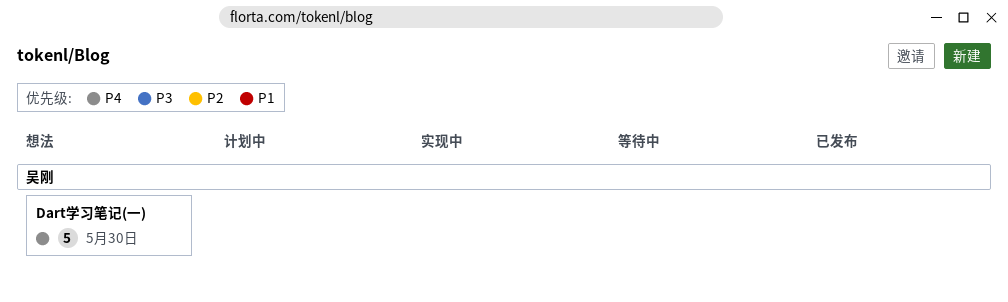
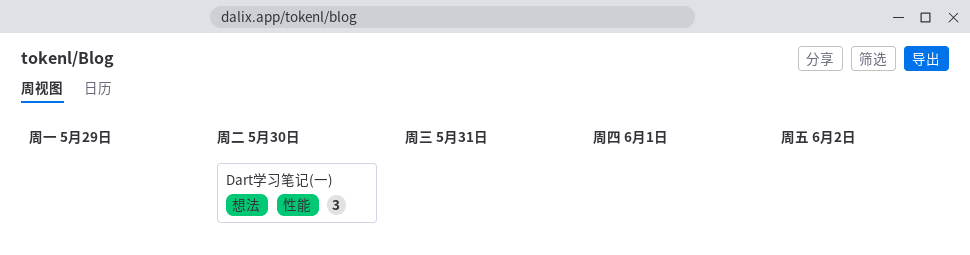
Dart学习笔记(一), estimate: 5 -> 3

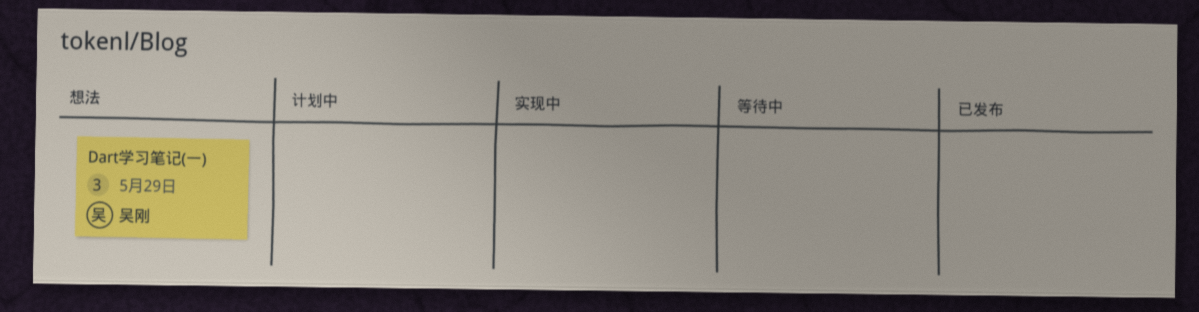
Dart学习笔记(一), due: May 30 -> May 29

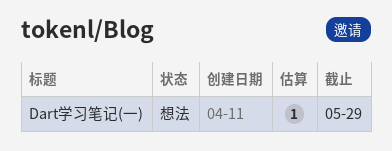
Dart学习笔记(一), estimate: 3 -> 1

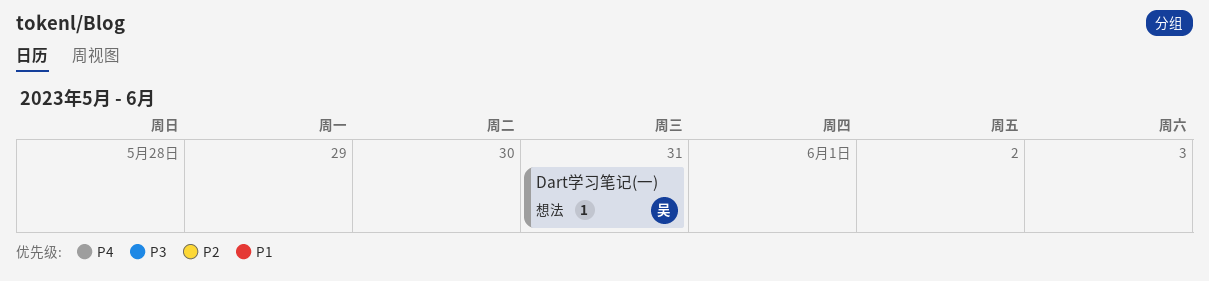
Dart学习笔记(一), due: May 29 -> May 31

